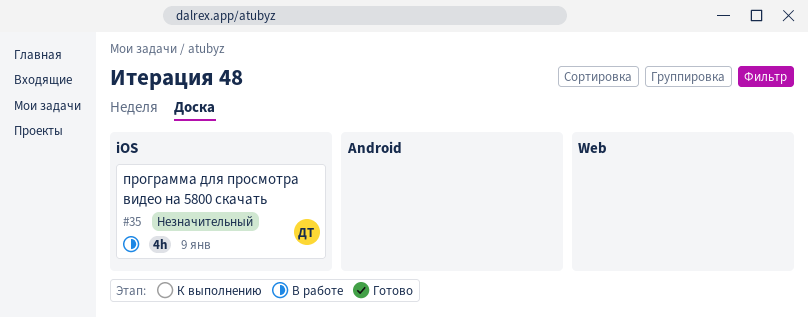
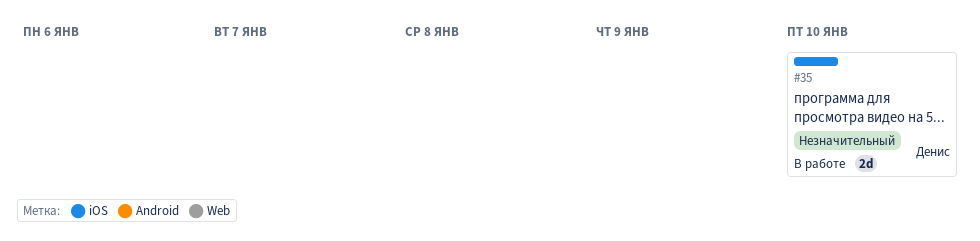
#35, estimate: 4h -> 2d
#35, due: Jan 9 -> Jan 10

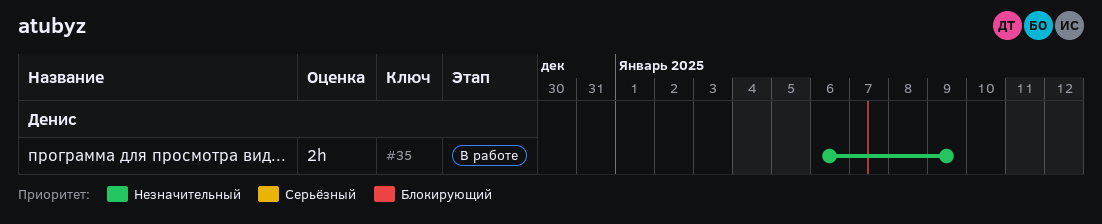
#35, estimate: 2d -> 2h
#35, due: Jan 10 -> Jan 9

